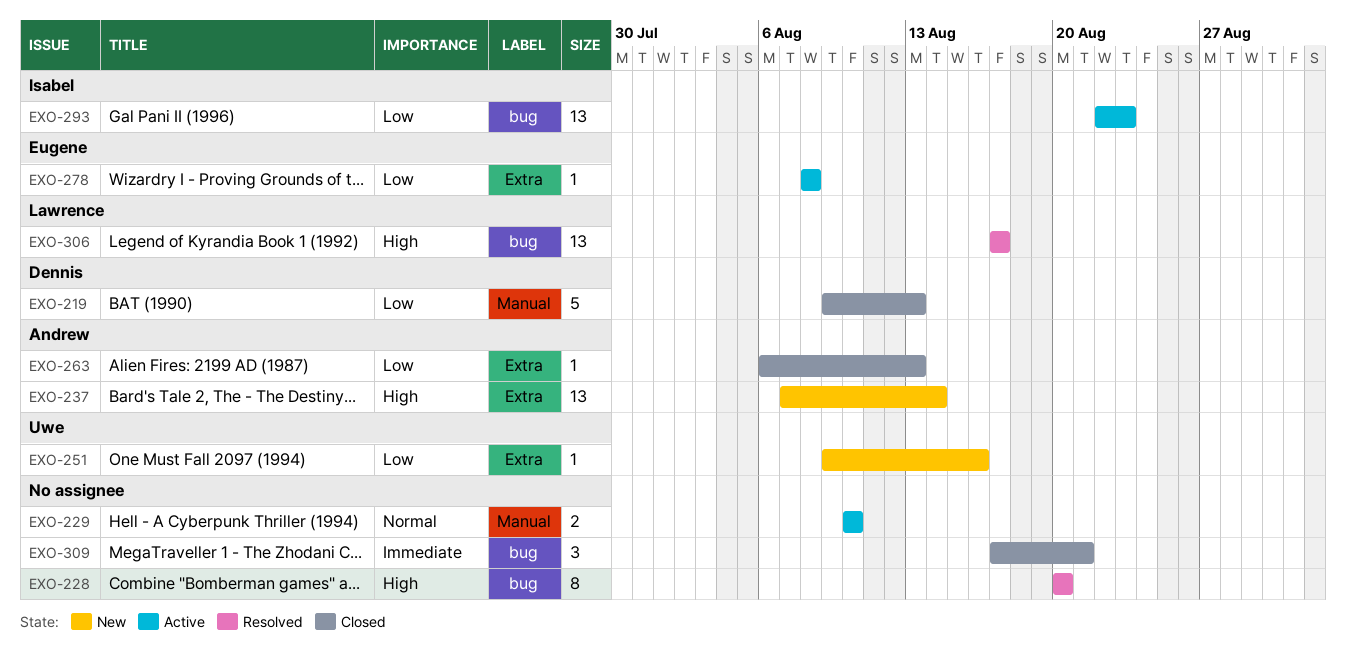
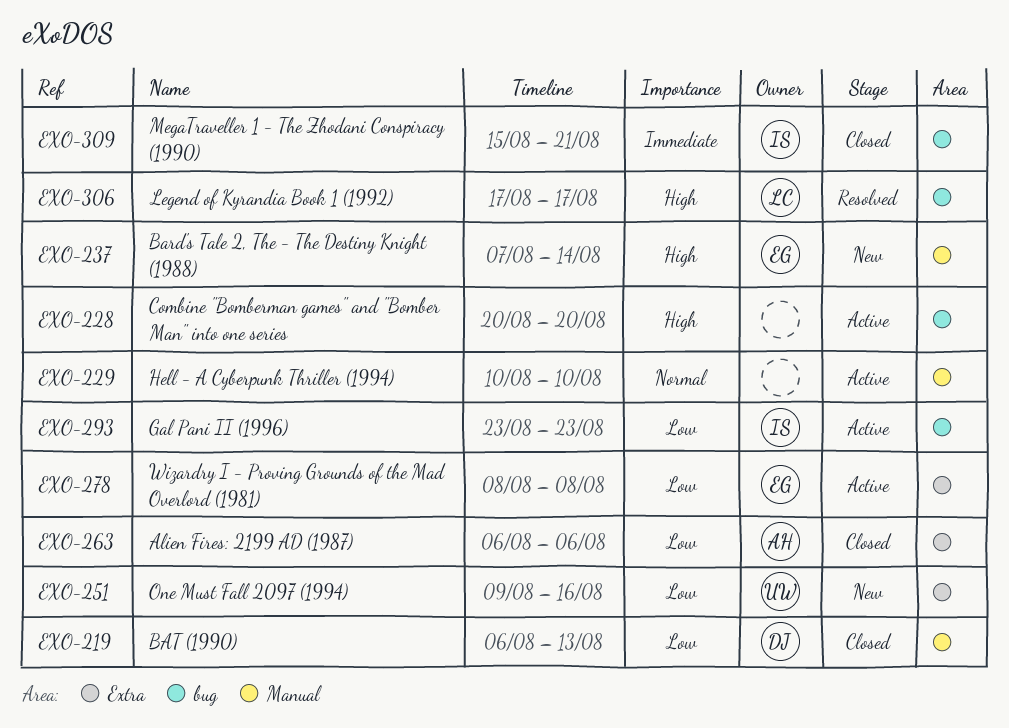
EXO-219, start: Aug 9 -> Aug 6
EXO-228, status: Resolved -> Active
EXO-237, owner: Andrew -> Eugene
EXO-237, label: Extra -> Manual
EXO-263, due: Aug 13 -> Aug 6
EXO-293, start: Aug 22 -> Aug 23
EXO-309, owner: none -> Isabel
EXO-309, start: Aug 17 -> Aug 15

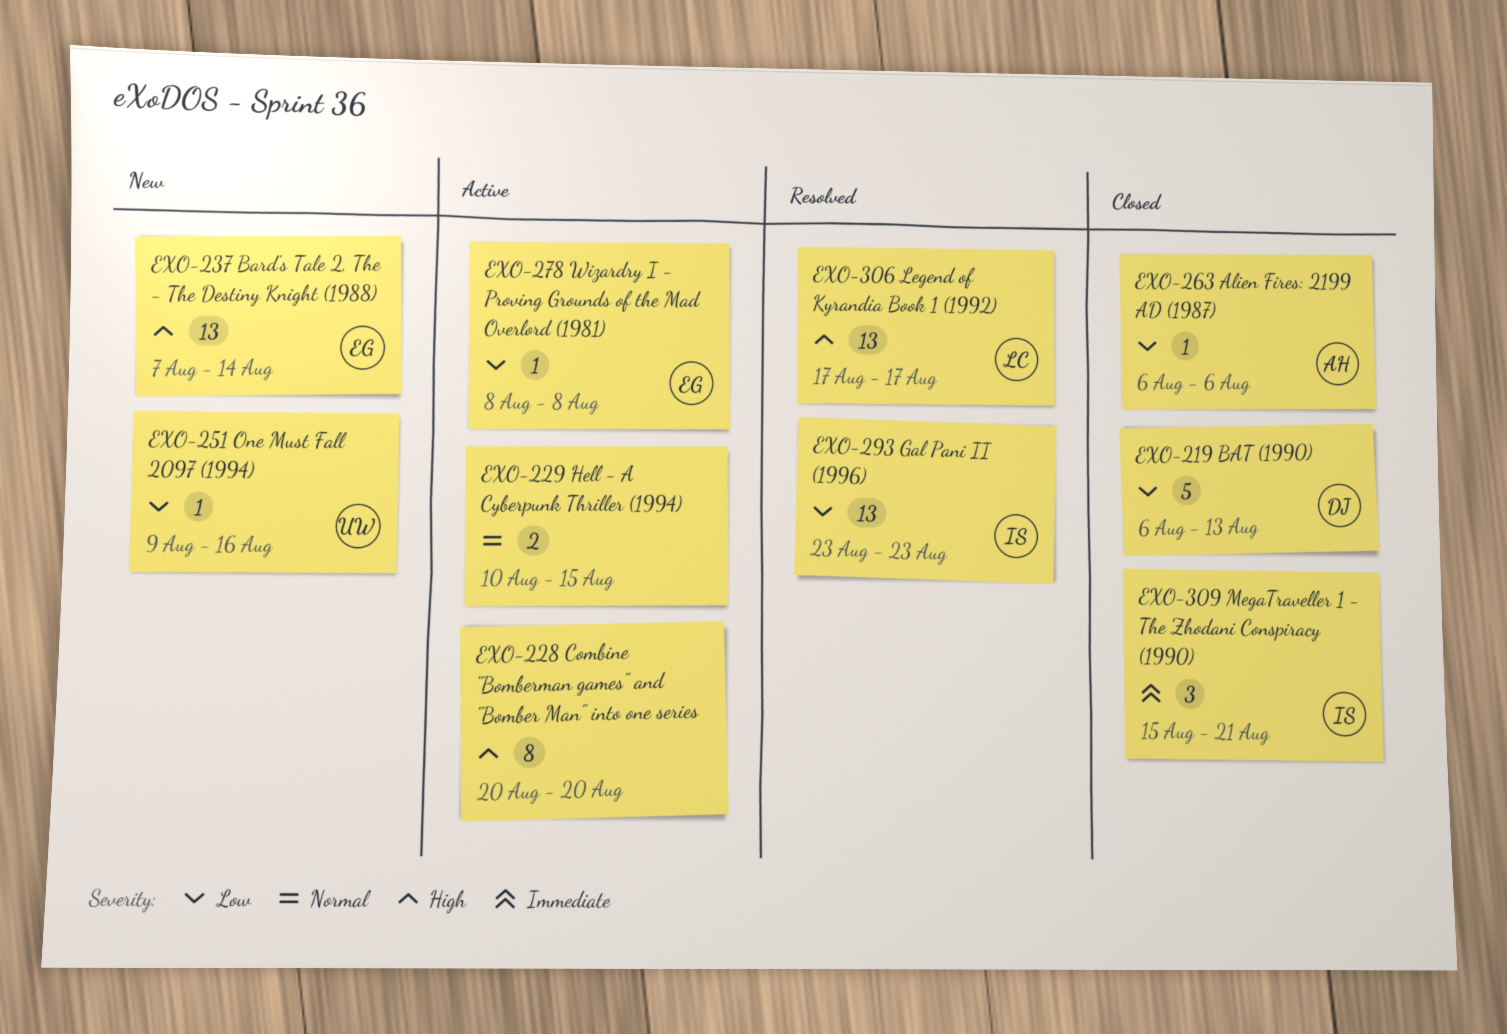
EXO-229, due: Aug 10 -> Aug 15
EXO-293, status: Active -> Resolved

